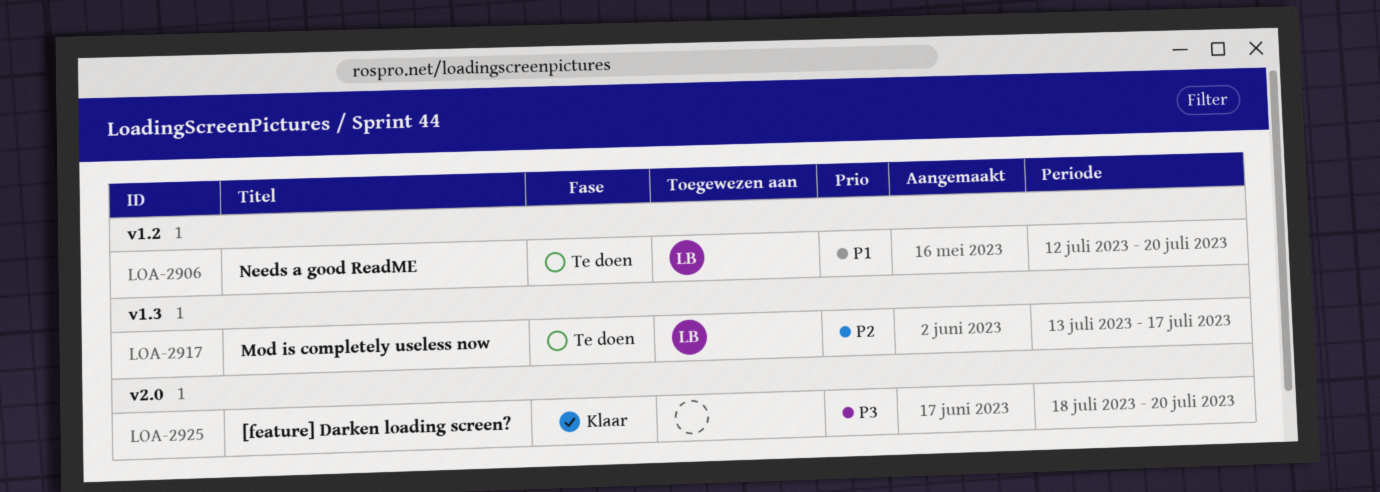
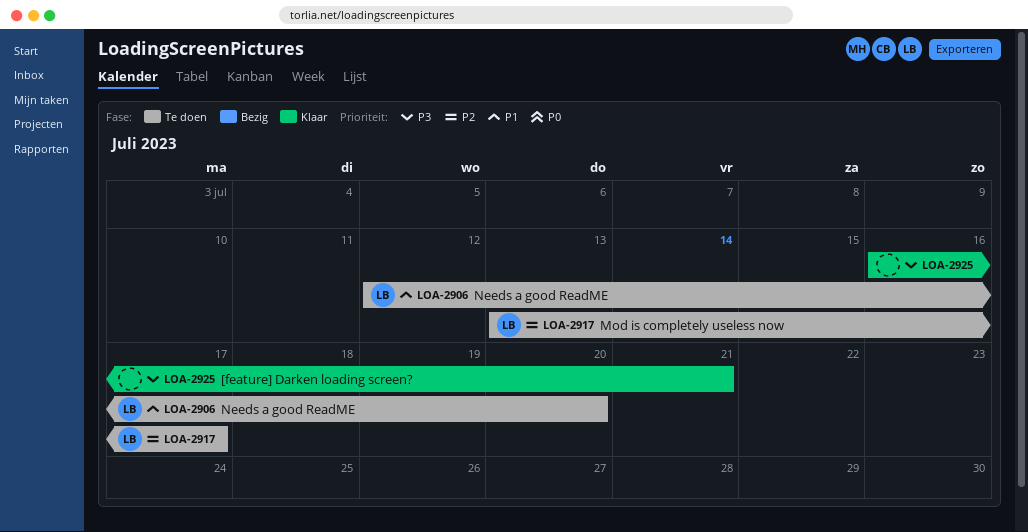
LOA-2925, start: Jul 18 -> Jul 16
LOA-2925, due: Jul 20 -> Jul 21

